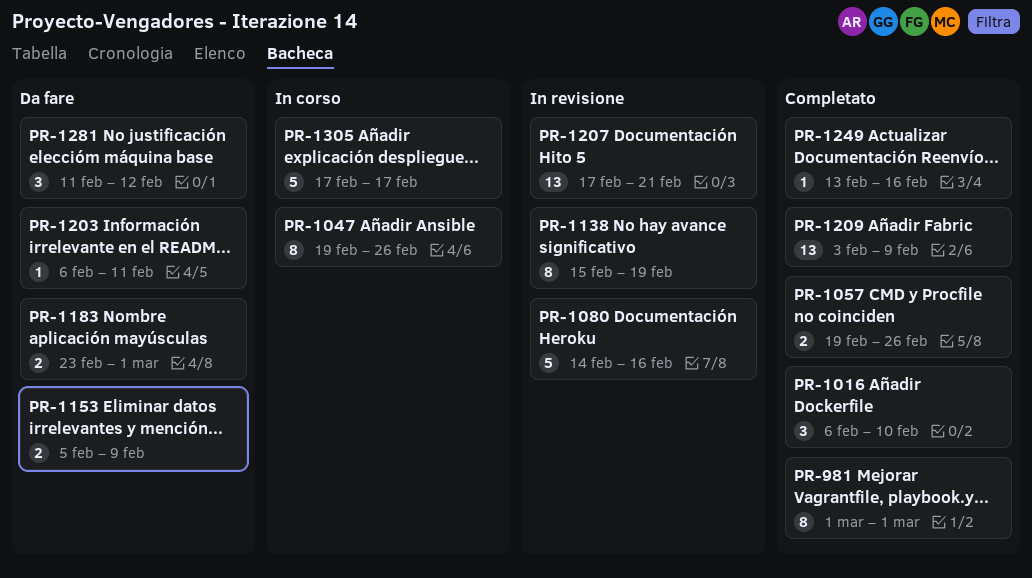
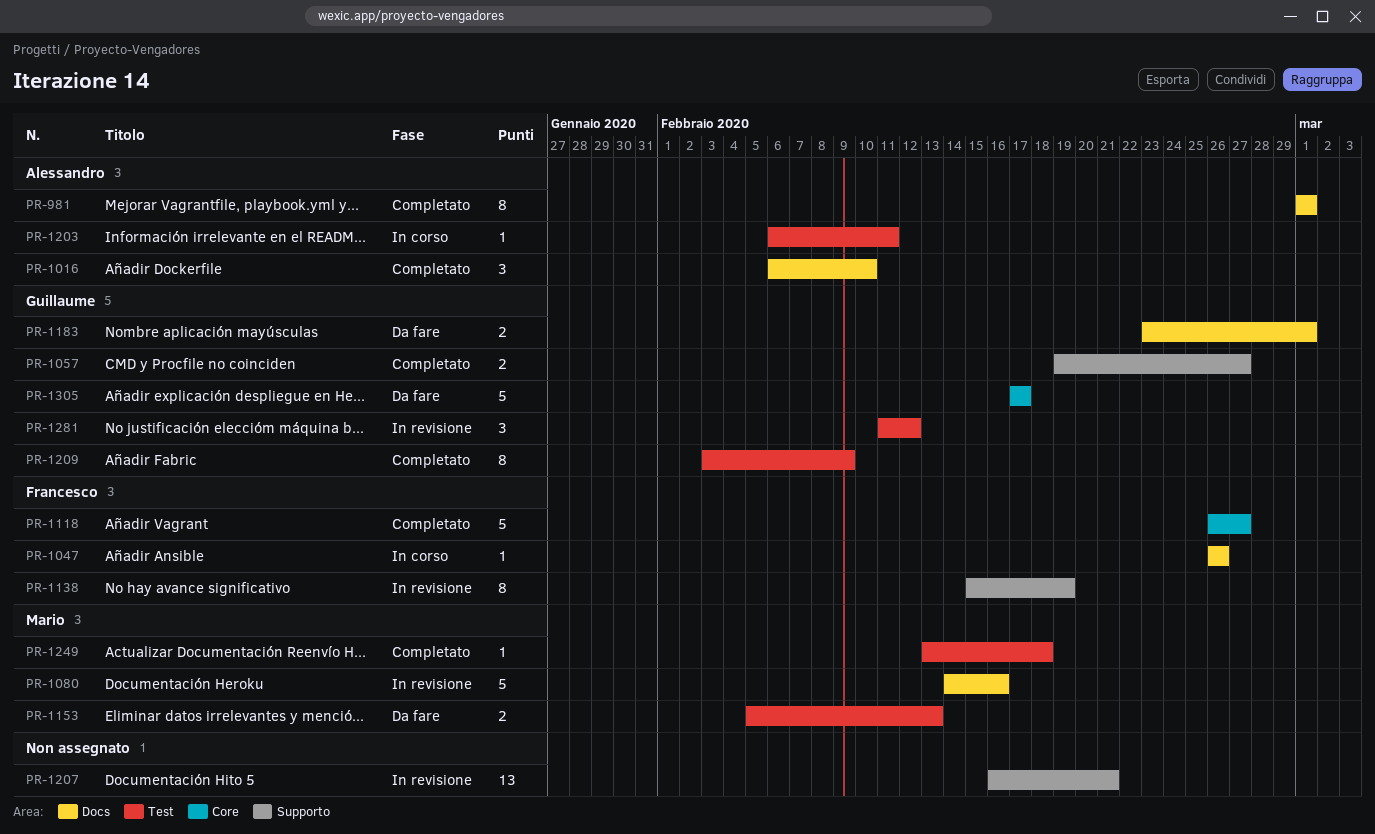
PR-1047, estimate: 8 -> 1
PR-1047, start: Feb 19 -> Feb 26
PR-1057, due: Feb 26 -> Feb 27
PR-1118: none -> present
PR-1153, due: Feb 9 -> Feb 13
PR-1203, status: Da fare -> In corso
PR-1207, start: Feb 17 -> Feb 16
PR-1209, estimate: 13 -> 8
PR-1249, due: Feb 16 -> Feb 18
PR-1281, status: Da fare -> In revisione
PR-1305, status: In corso -> Da fare

